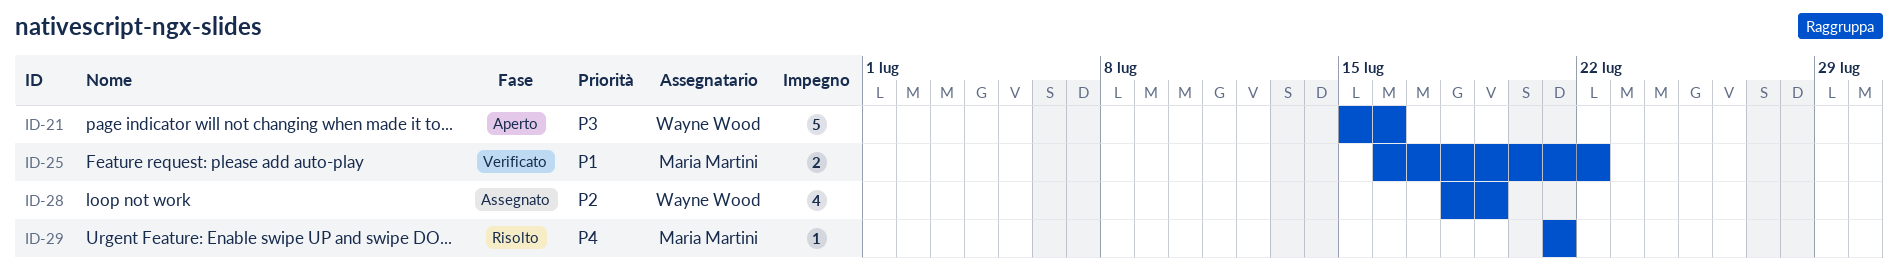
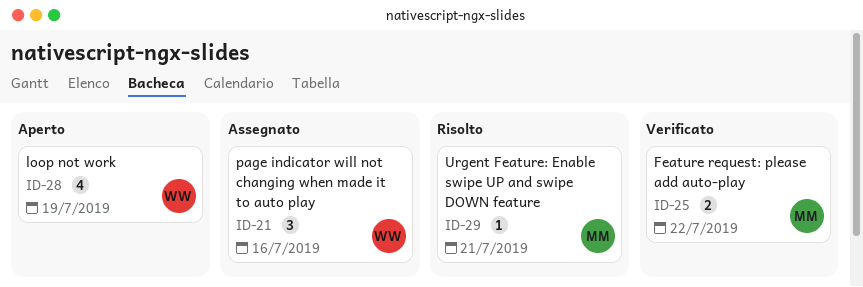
ID-21, status: Aperto -> Assegnato
ID-21, estimate: 5 -> 3
ID-28, status: Assegnato -> Aperto

